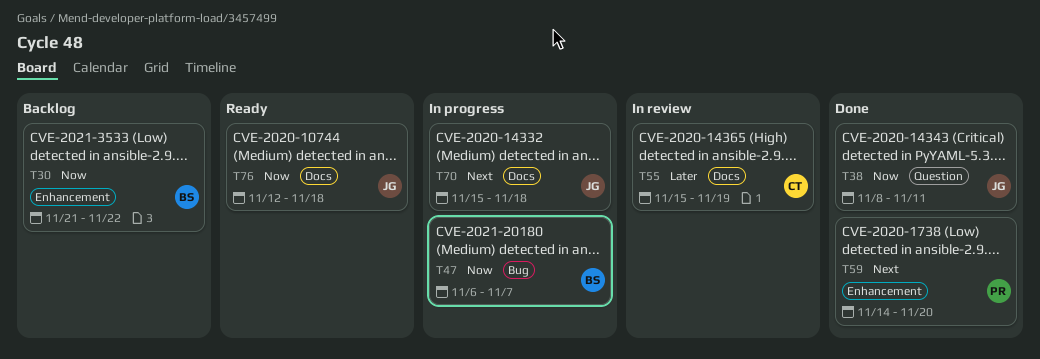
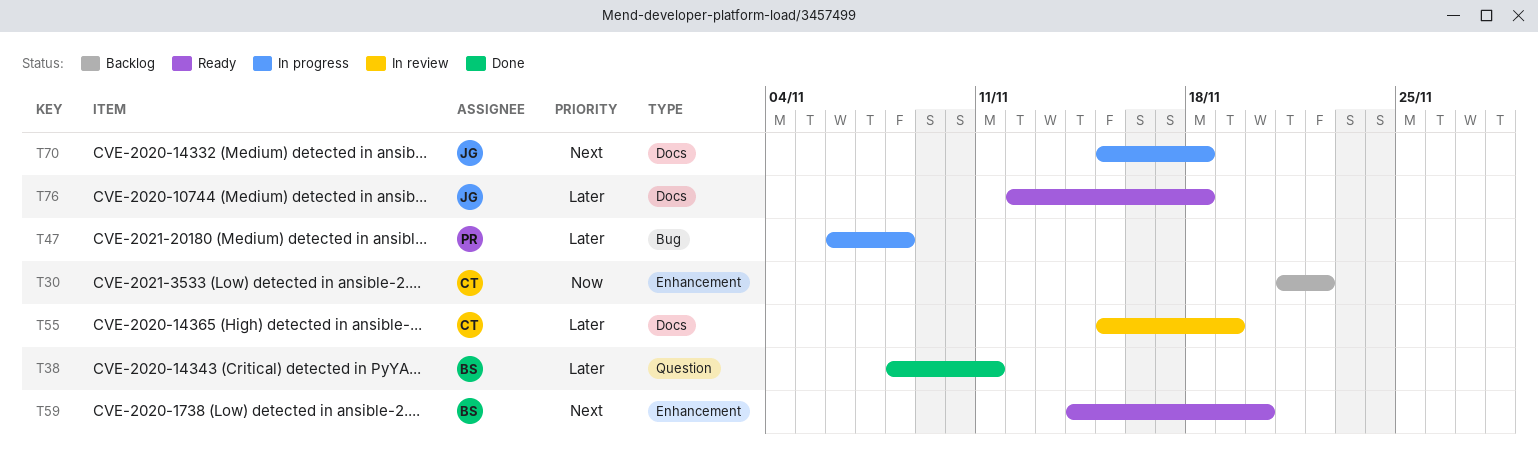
T30, owner: BS -> CT
T38, owner: JG -> BS
T38, priority: Now -> Later
T47, owner: BS -> PR
T47, priority: Now -> Later
T47, due: Nov 7 -> Nov 8
T59, status: Done -> Ready
T59, owner: PR -> BS
T76, priority: Now -> Later

